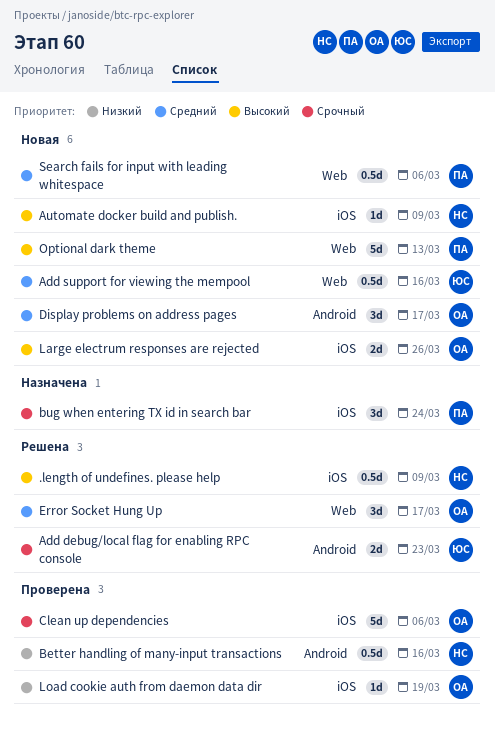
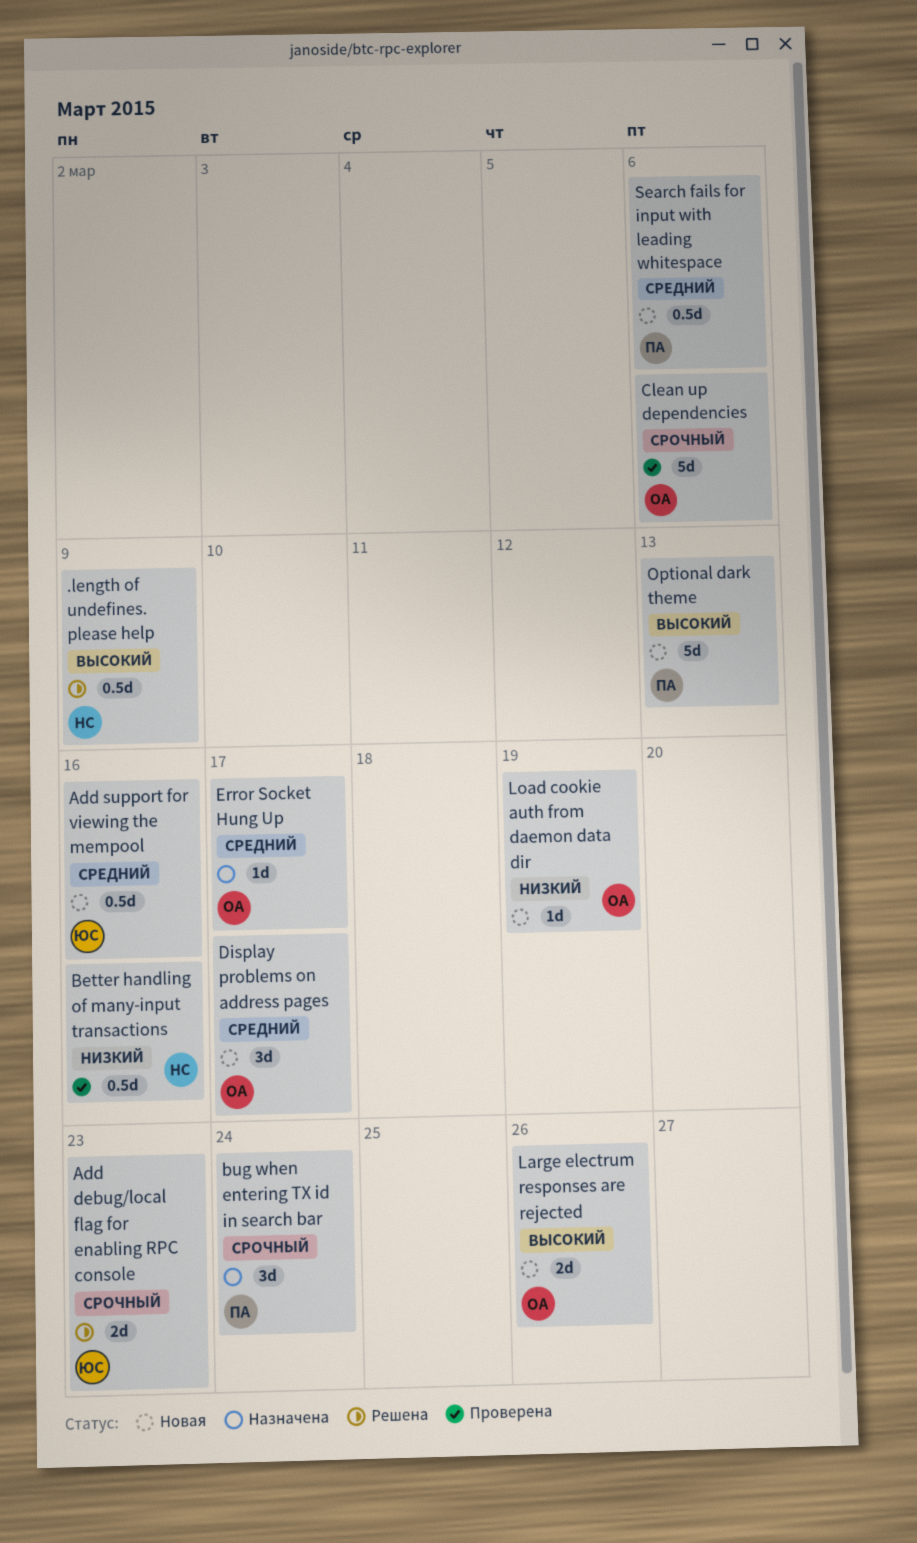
Automate docker build and publish.: present -> none
Error Socket Hung Up, status: Решена -> Назначена
Error Socket Hung Up, estimate: 3d -> 1d
Load cookie auth from daemon data dir, status: Проверена -> Новая

